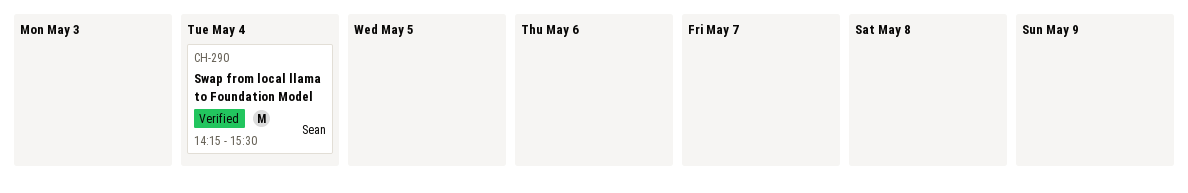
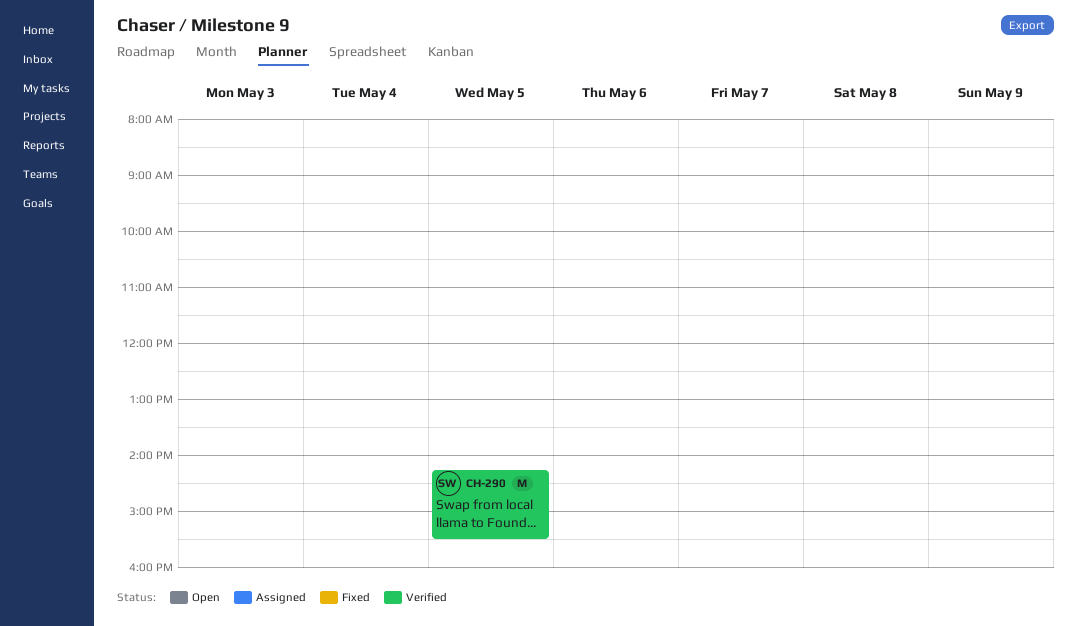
CH-290, day: May 4 -> May 5

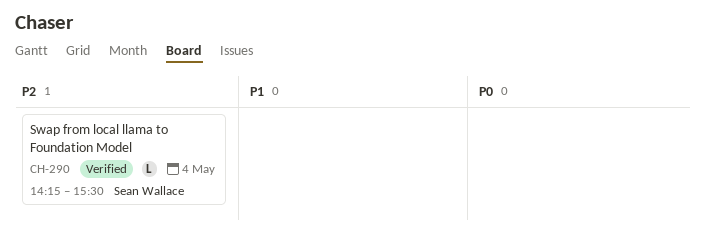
CH-290, estimate: M -> L
CH-290, day: May 5 -> May 4

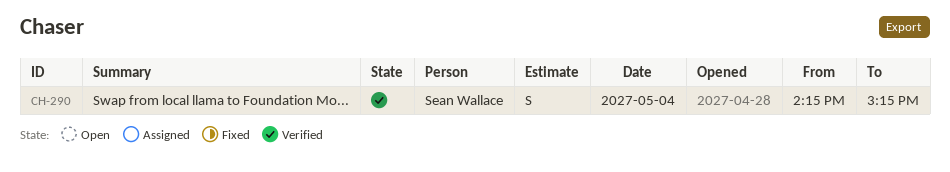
CH-290, estimate: L -> S
CH-290, ends: 15:30 -> 15:15

